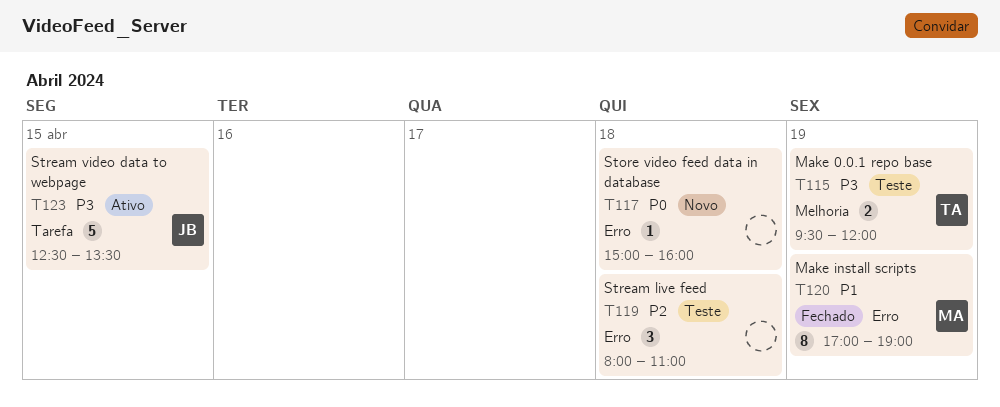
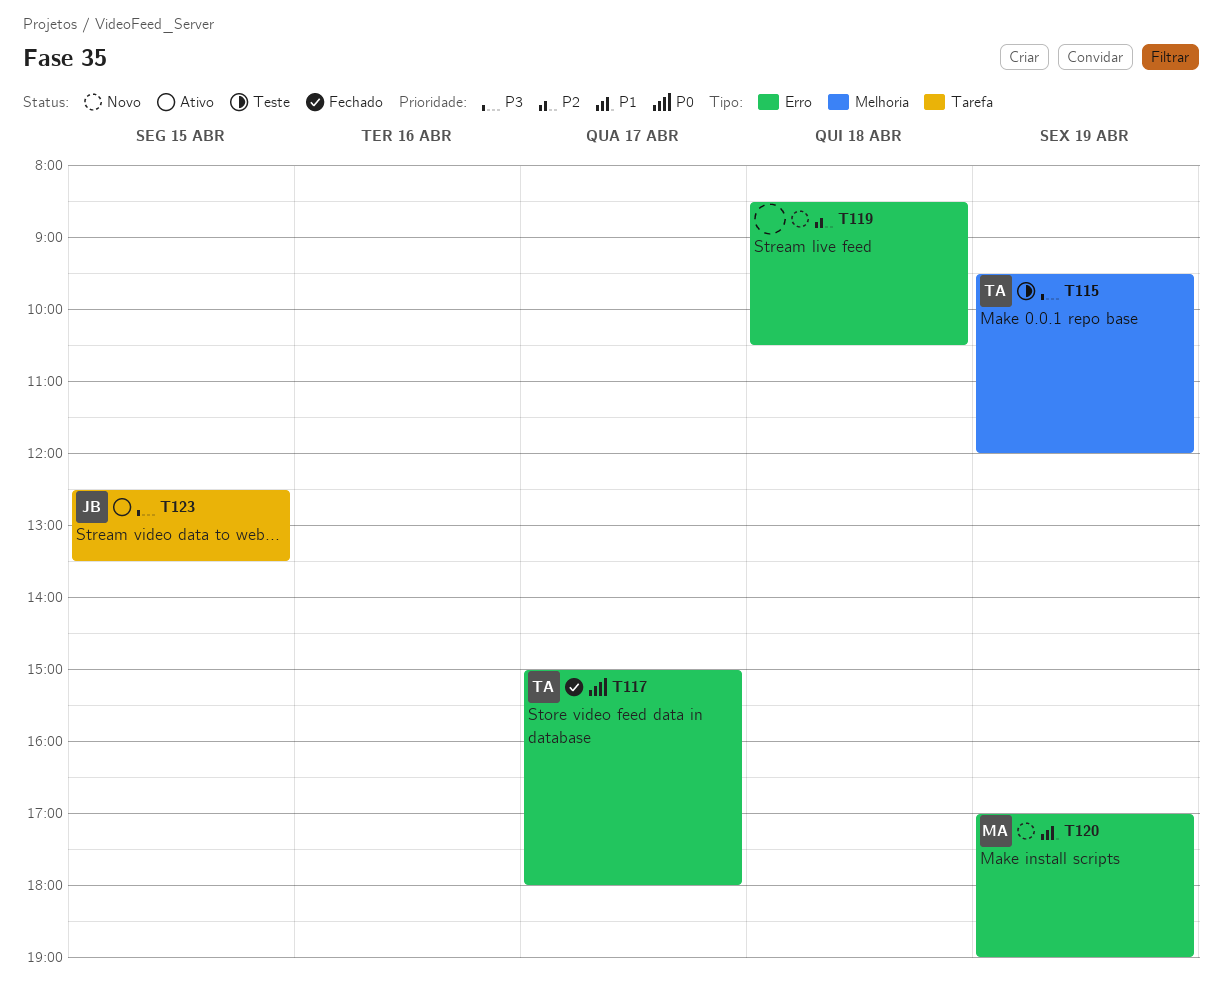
T117, status: Novo -> Fechado
T117, owner: none -> TA
T117, day: Apr 18 -> Apr 17
T117, ends: 16:00 -> 18:00
T119, status: Teste -> Novo
T119, begins: 08:00 -> 08:30
T119, ends: 11:00 -> 10:30
T120, status: Fechado -> Novo

